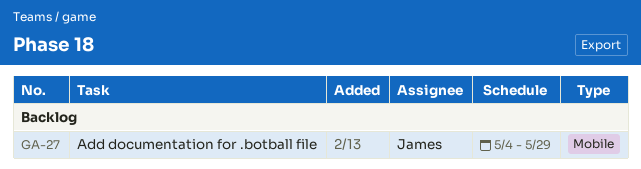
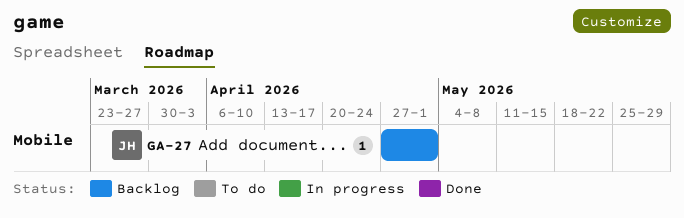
GA-27, start: May 4 -> Apr 27
GA-27, due: May 29 -> May 1

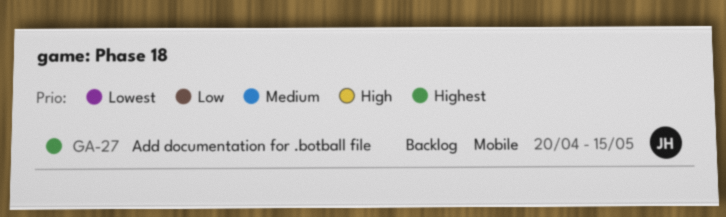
GA-27, start: Apr 27 -> Apr 20
GA-27, due: May 1 -> May 15

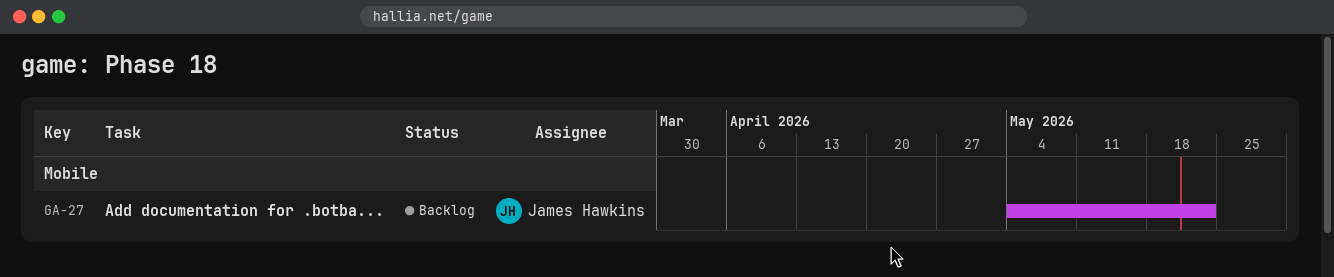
GA-27, start: Apr 20 -> May 4
GA-27, due: May 15 -> May 22

